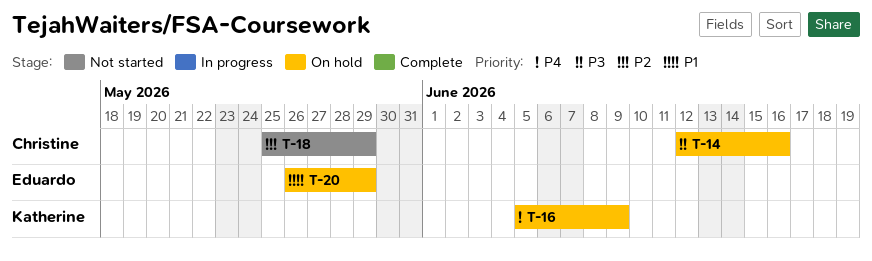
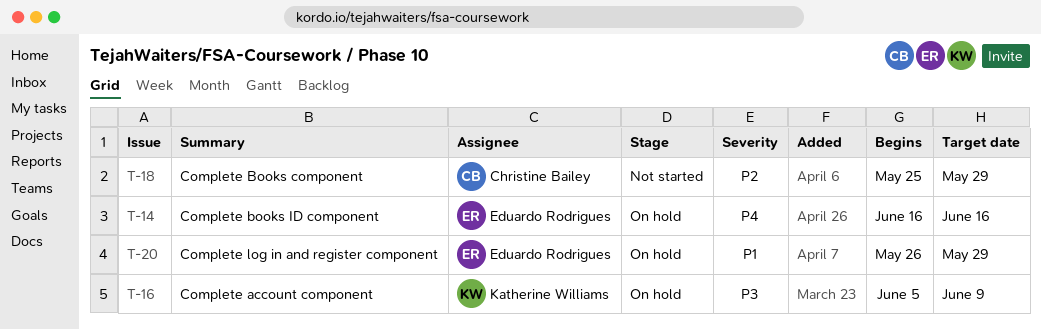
T-14, owner: Christine Bailey -> Eduardo Rodrigues
T-14, priority: P3 -> P4
T-14, start: Jun 12 -> Jun 16
T-16, priority: P4 -> P3

